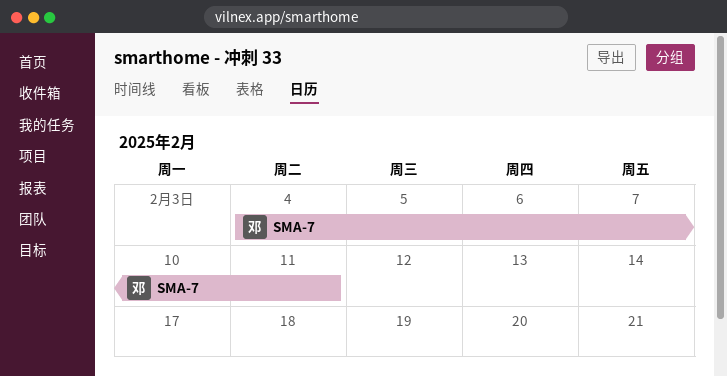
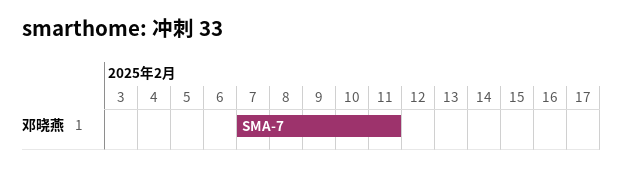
SMA-7, start: Feb 4 -> Feb 7

